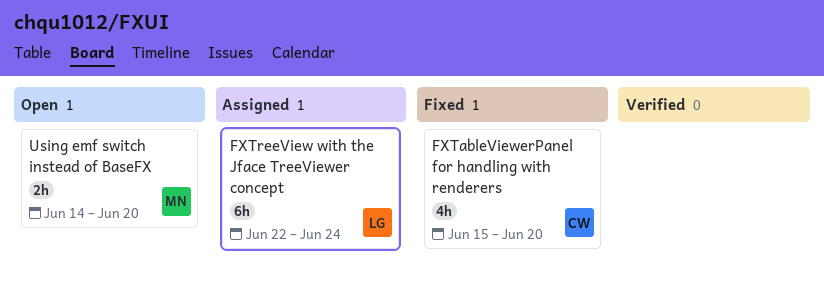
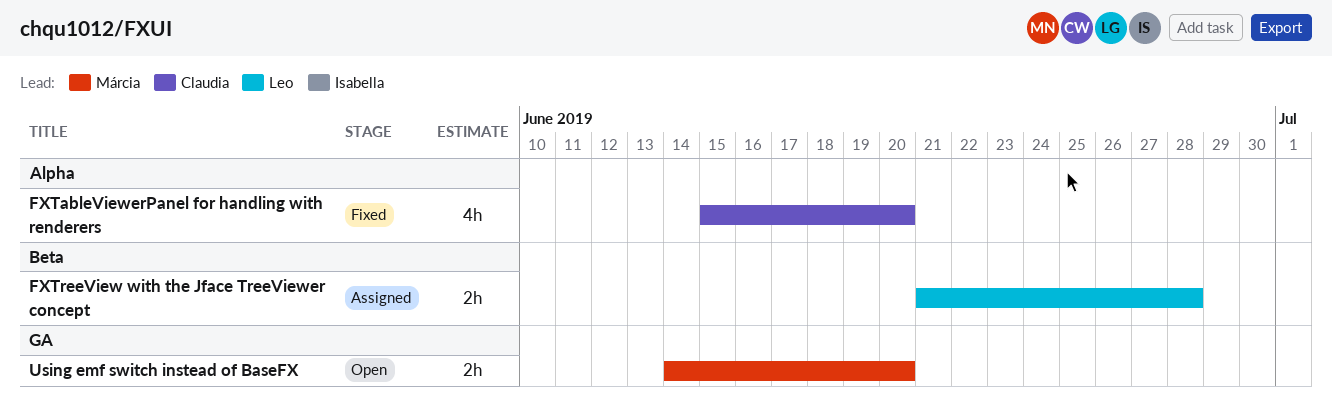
FXTreeView with the Jface TreeViewer concept, estimate: 6h -> 2h
FXTreeView with the Jface TreeViewer concept, start: Jun 22 -> Jun 21
FXTreeView with the Jface TreeViewer concept, due: Jun 24 -> Jun 28

